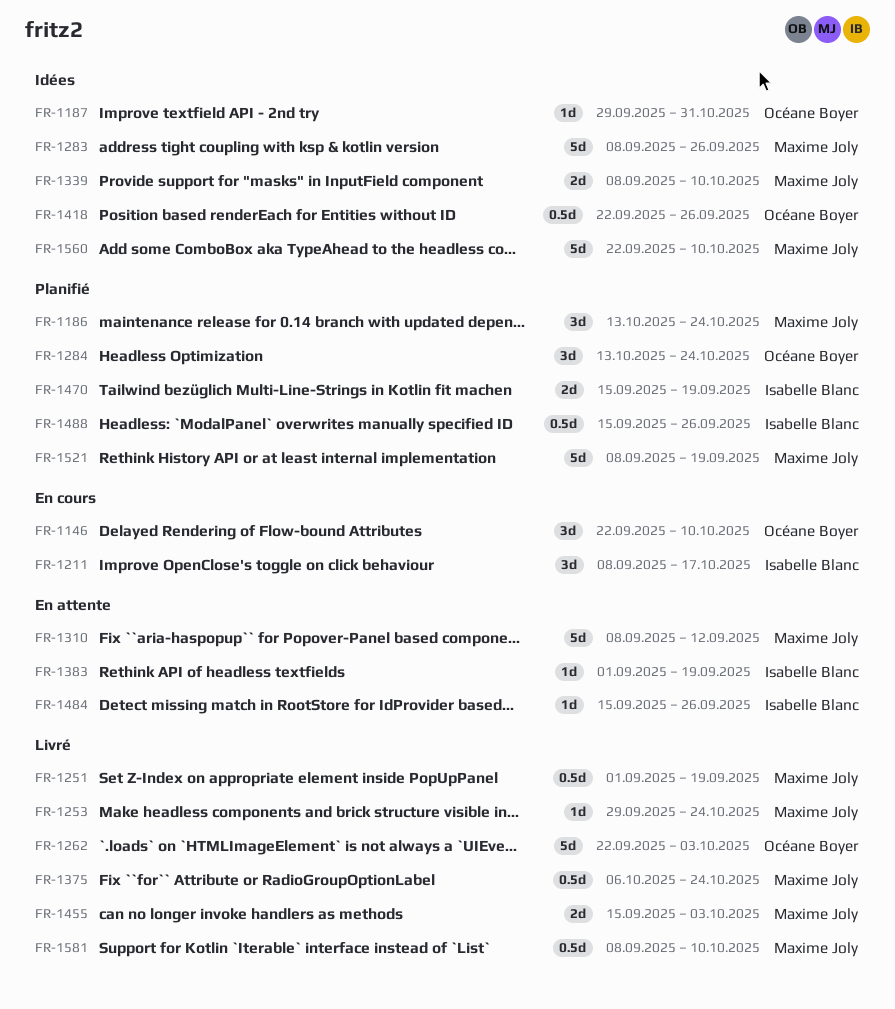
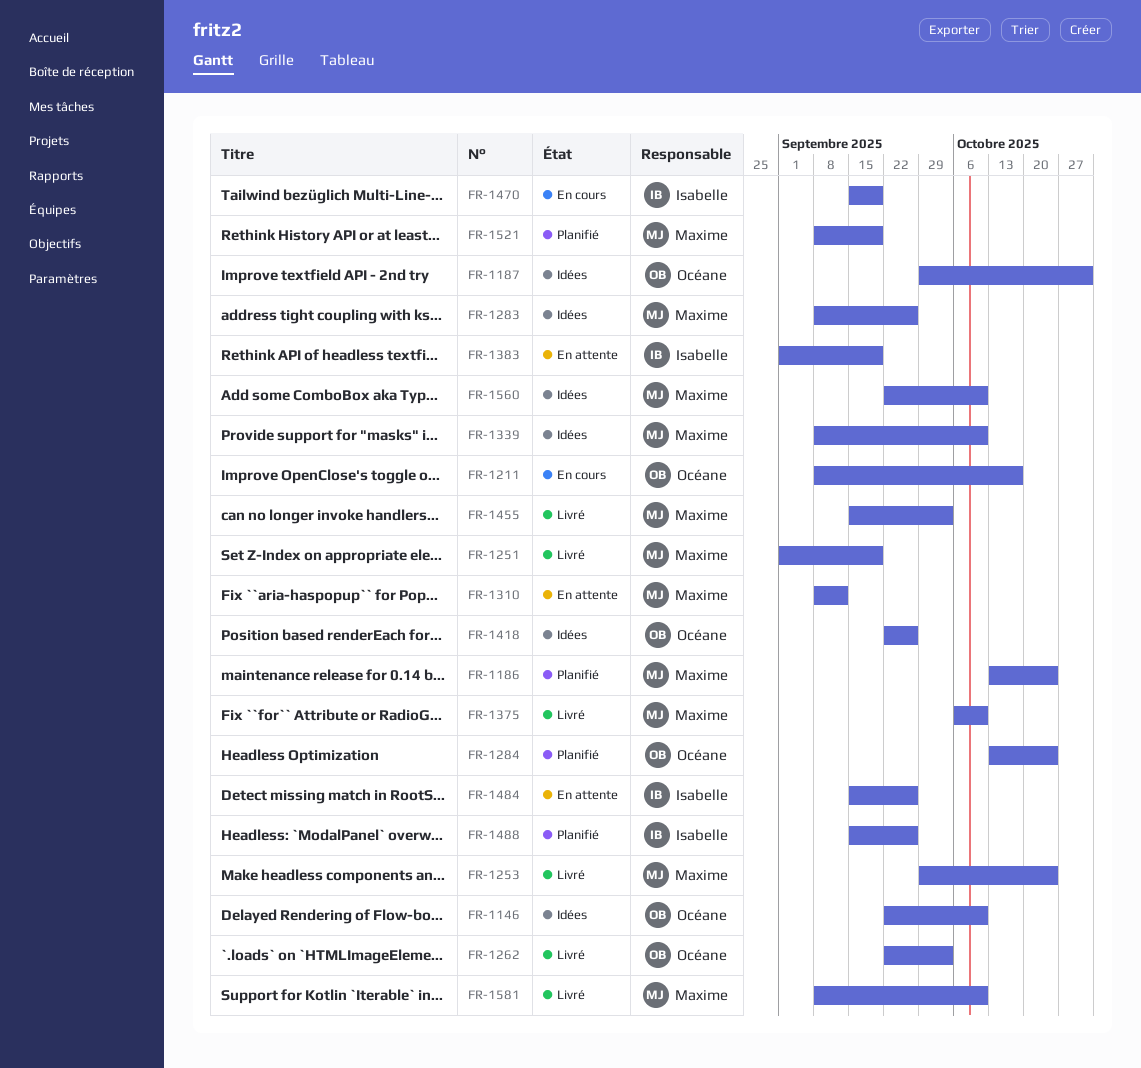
FR-1146, status: En cours -> Idées
FR-1211, owner: Isabelle Blanc -> Océane Boyer
FR-1375, due: Oct 24 -> Oct 10
FR-1470, status: Planifié -> En cours

